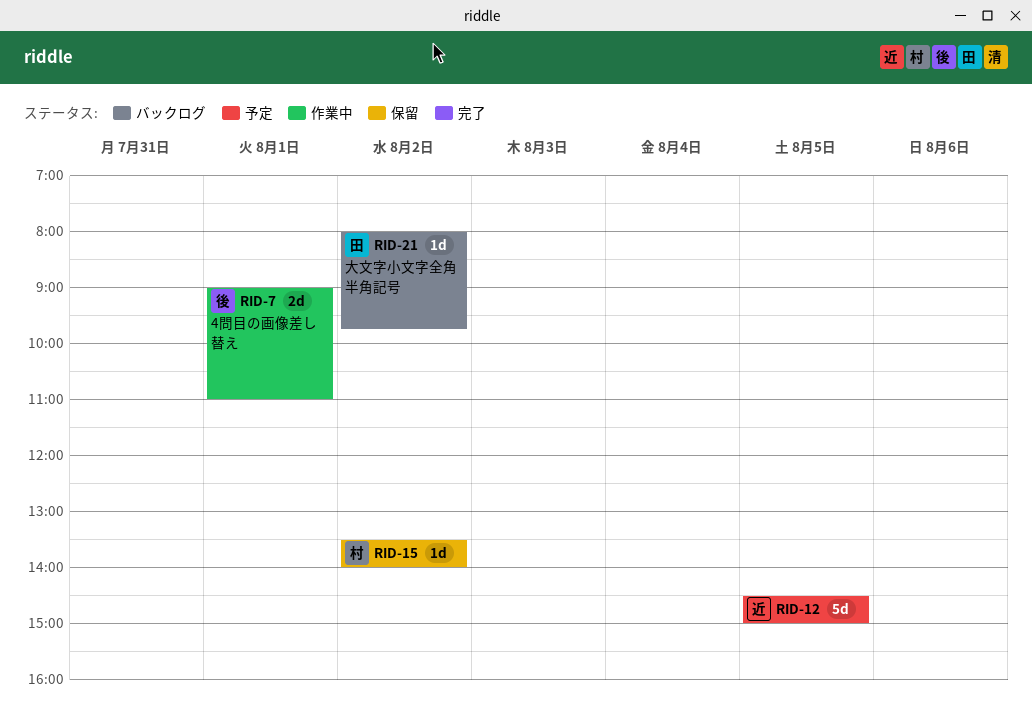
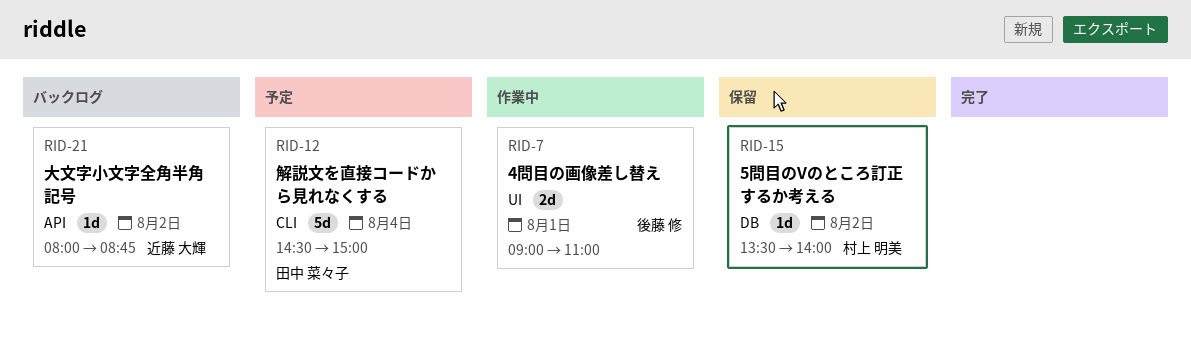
RID-12, owner: 近藤 大輝 -> 田中 菜々子
RID-12, day: Aug 5 -> Aug 4
RID-21, owner: 田中 菜々子 -> 近藤 大輝
RID-21, ends: 09:45 -> 08:45

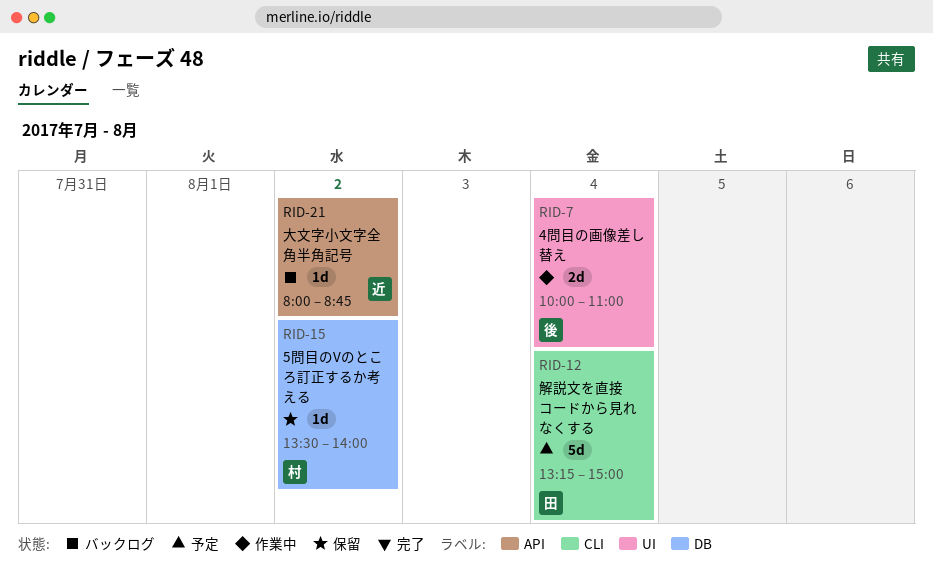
RID-7, day: Aug 1 -> Aug 4
RID-7, begins: 09:00 -> 10:00
RID-12, begins: 14:30 -> 13:15

